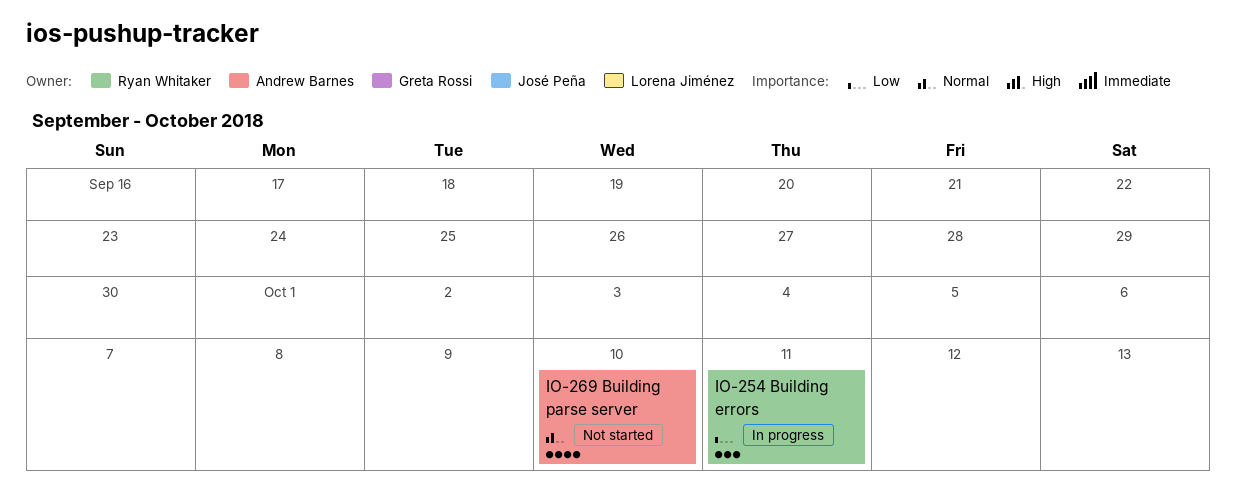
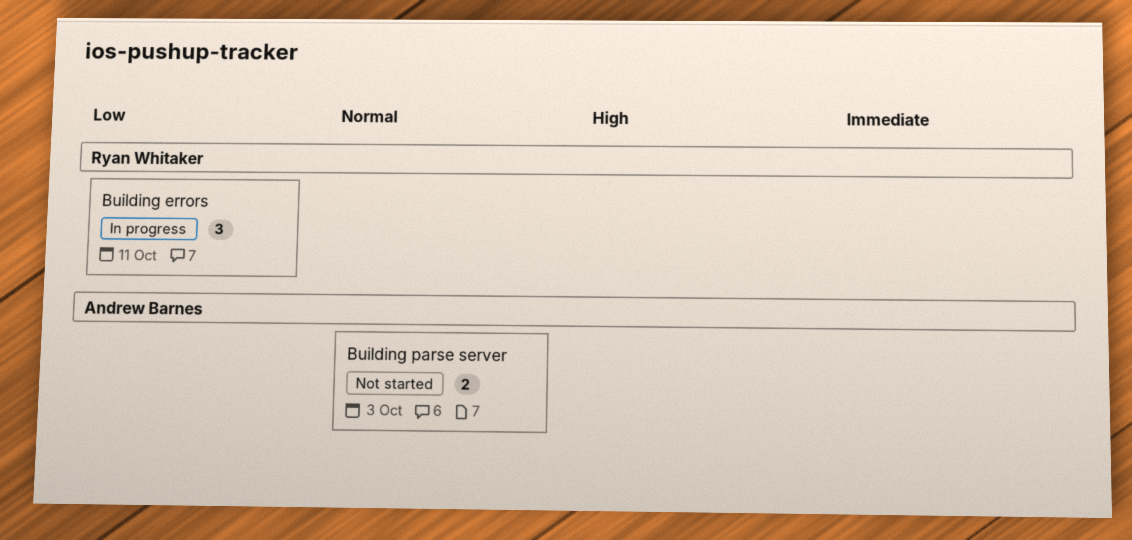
Building parse server, estimate: 4 -> 2
Building parse server, due: Oct 10 -> Oct 3

